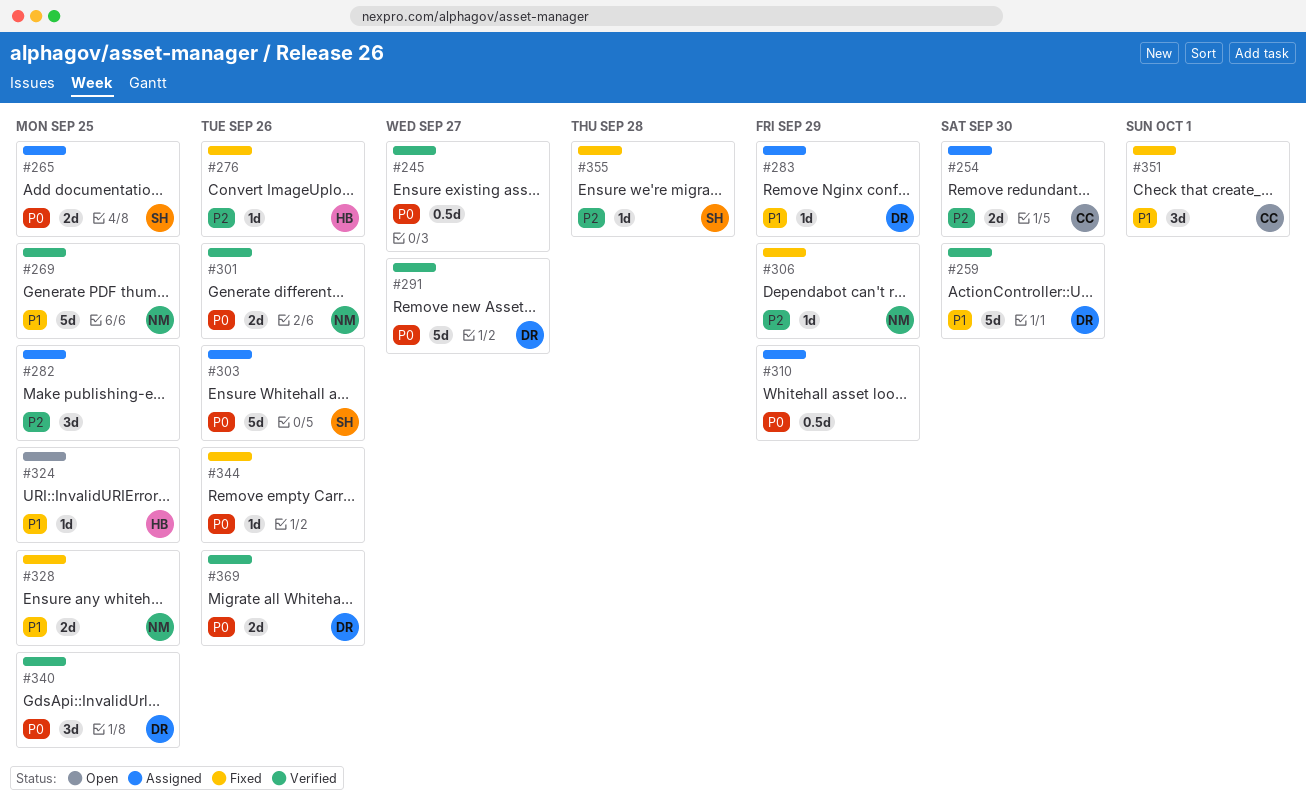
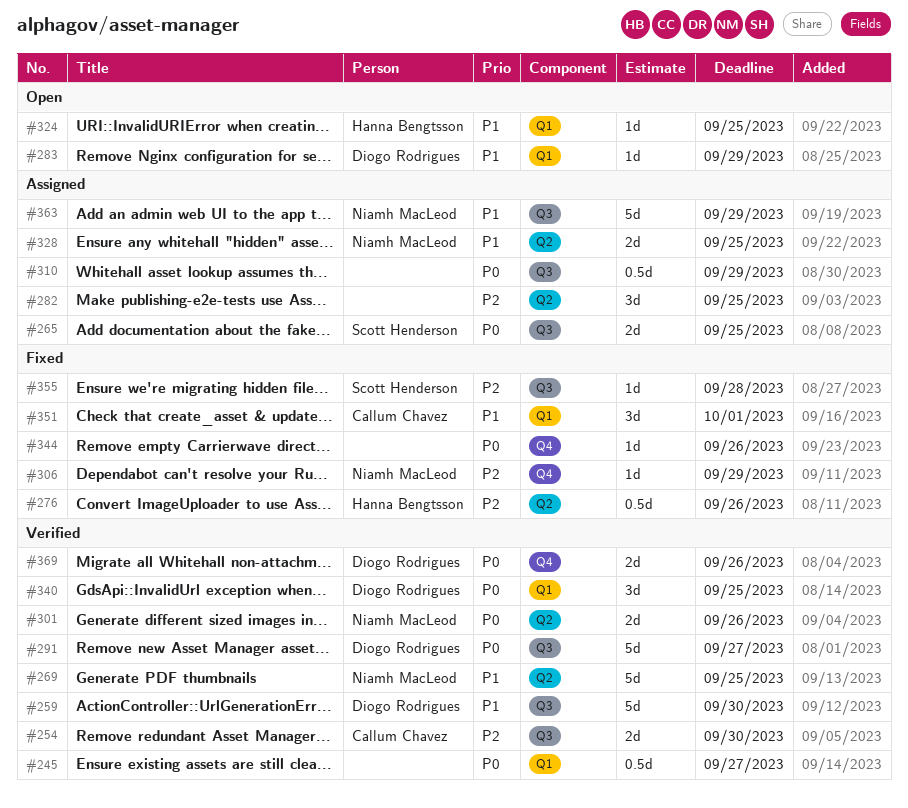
#254, status: Assigned -> Verified
#276, estimate: 1d -> 0.5d
#283, status: Assigned -> Open
#303: present -> none
#328, status: Fixed -> Assigned
#363: none -> present

